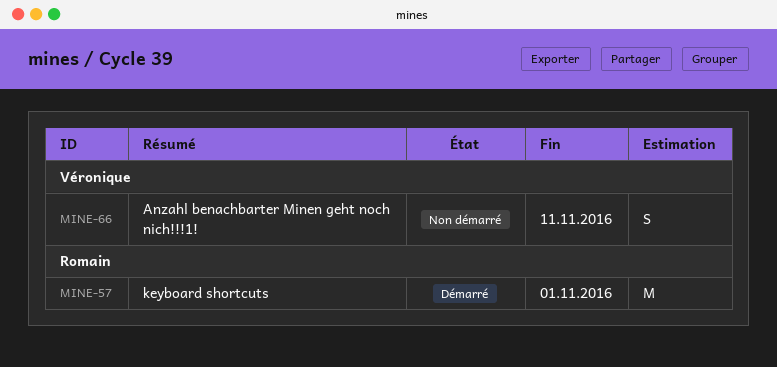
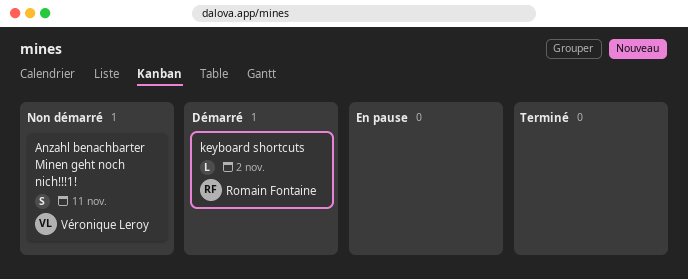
keyboard shortcuts, estimate: M -> L
keyboard shortcuts, due: Nov 1 -> Nov 2

